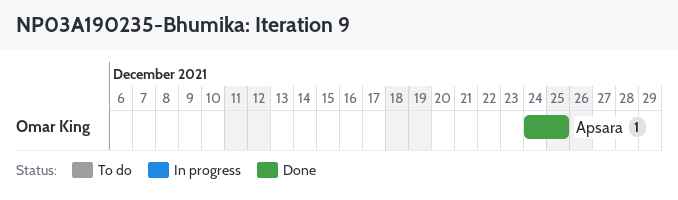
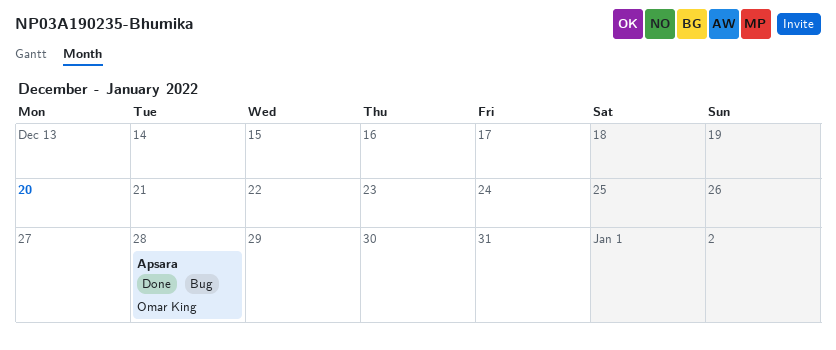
Apsara, due: Dec 25 -> Dec 28

